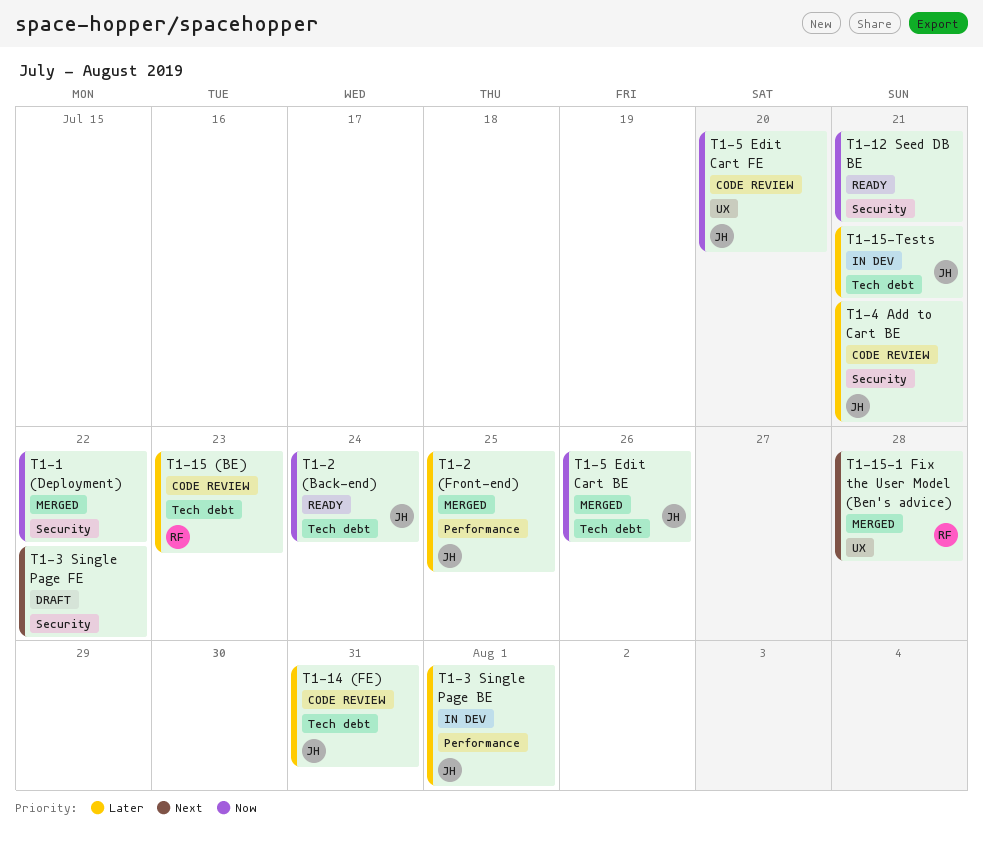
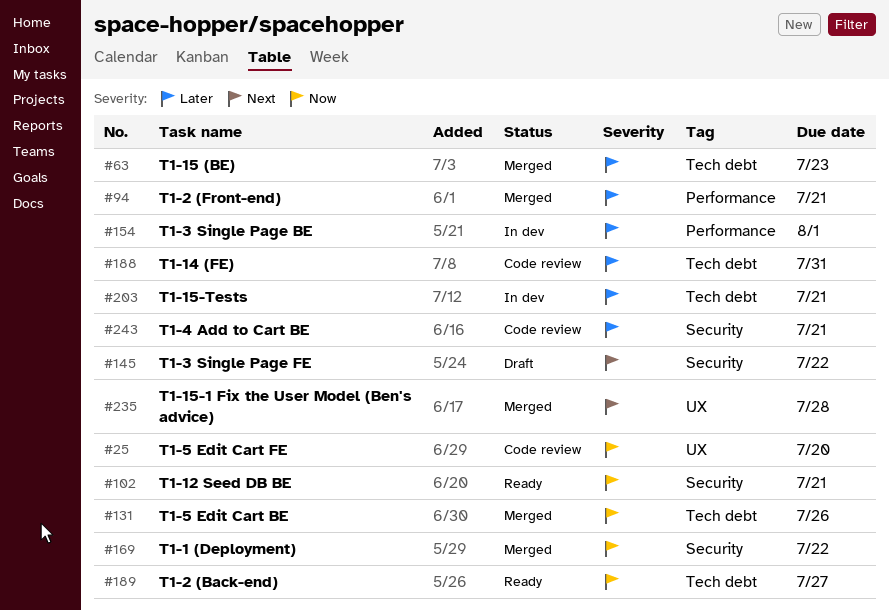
T1-15 (BE), status: Code review -> Merged
T1-2 (Back-end), due: Jul 24 -> Jul 27
T1-2 (Front-end), due: Jul 25 -> Jul 21

